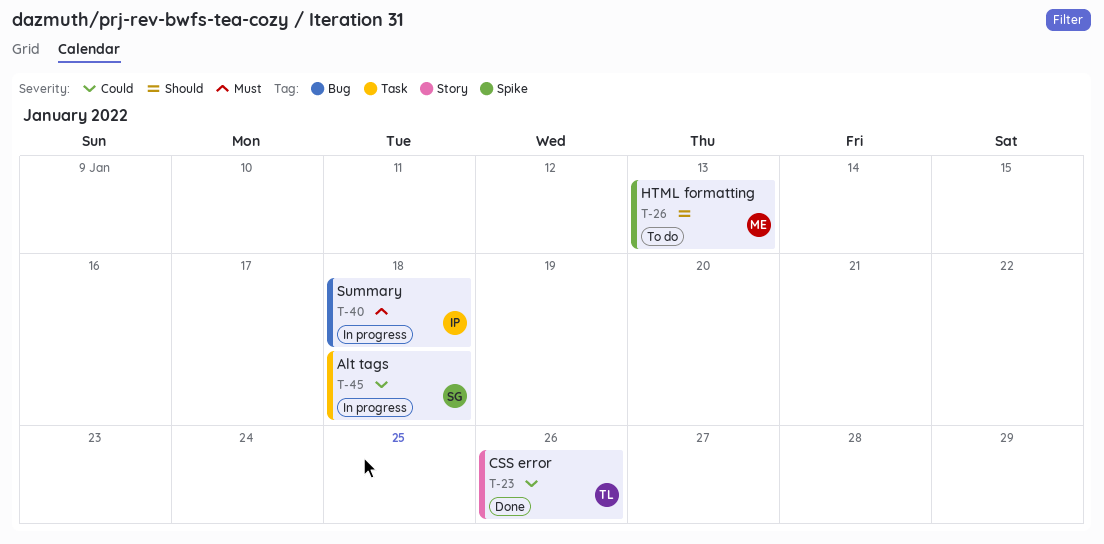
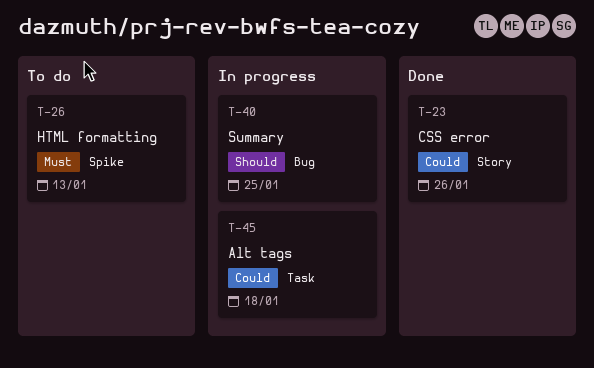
T-26, priority: Should -> Must
T-40, priority: Must -> Should
T-40, due: Jan 18 -> Jan 25

